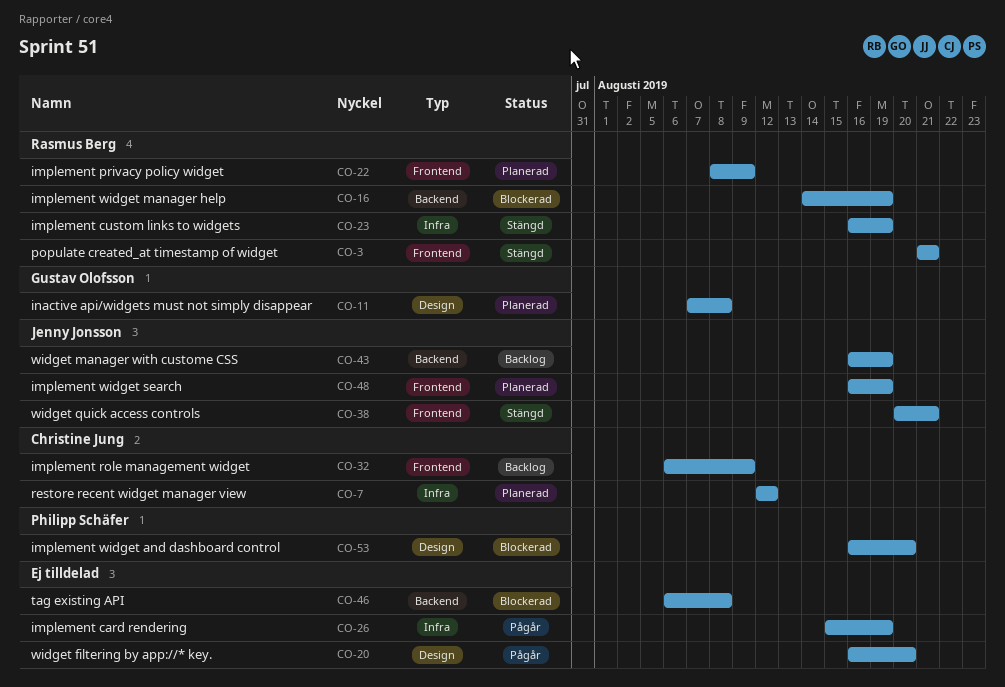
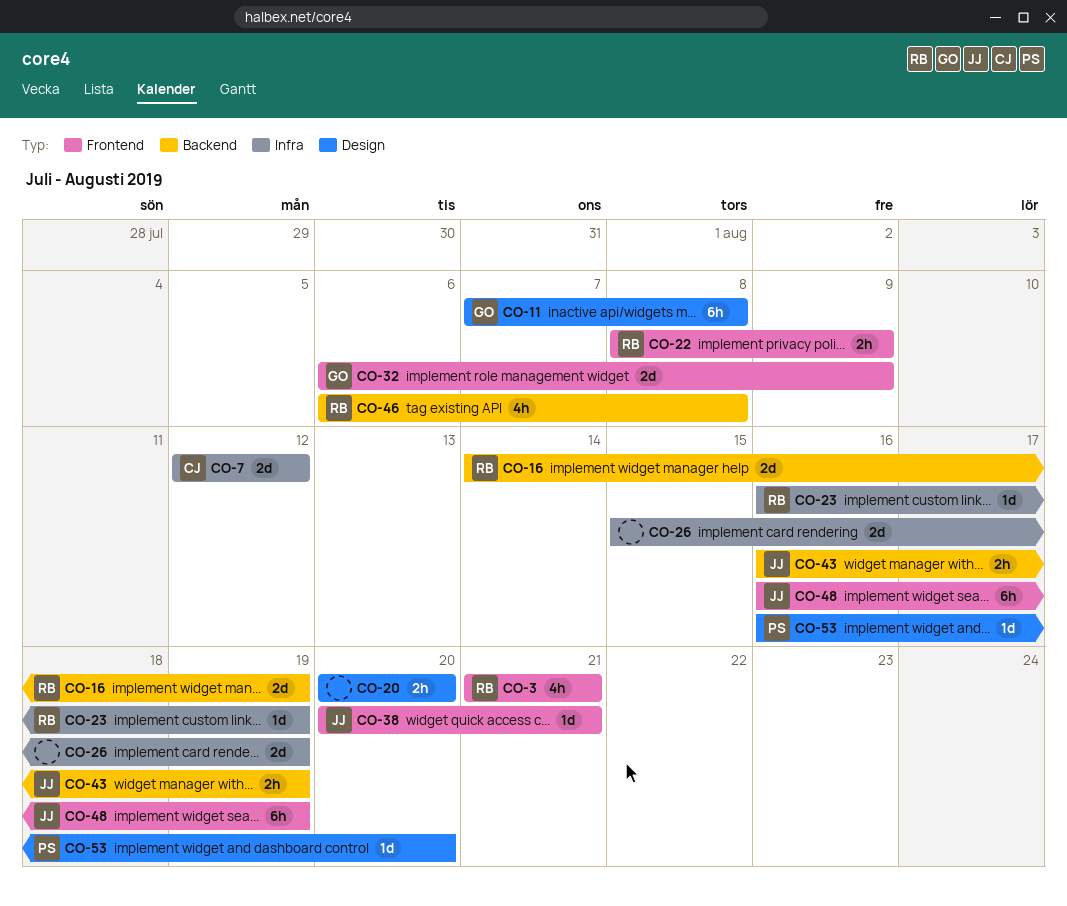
CO-20, start: Aug 16 -> Aug 20
CO-32, owner: Christine Jung -> Gustav Olofsson
CO-46, owner: none -> Rasmus Berg

